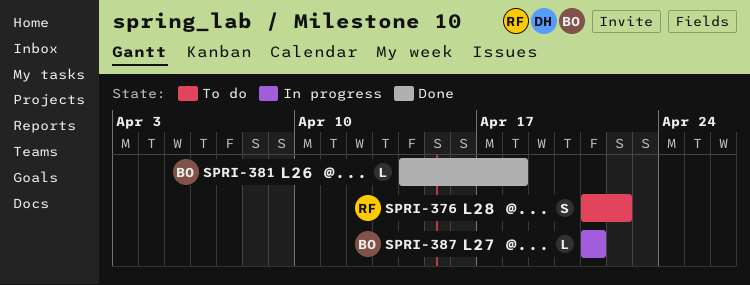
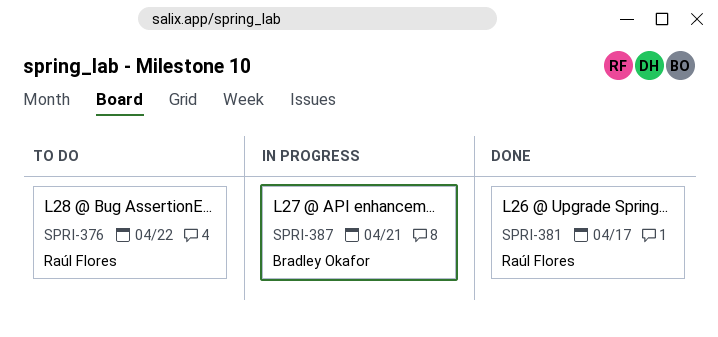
SPRI-381, owner: Bradley Okafor -> Raúl Flores
SPRI-381, due: Apr 18 -> Apr 17

